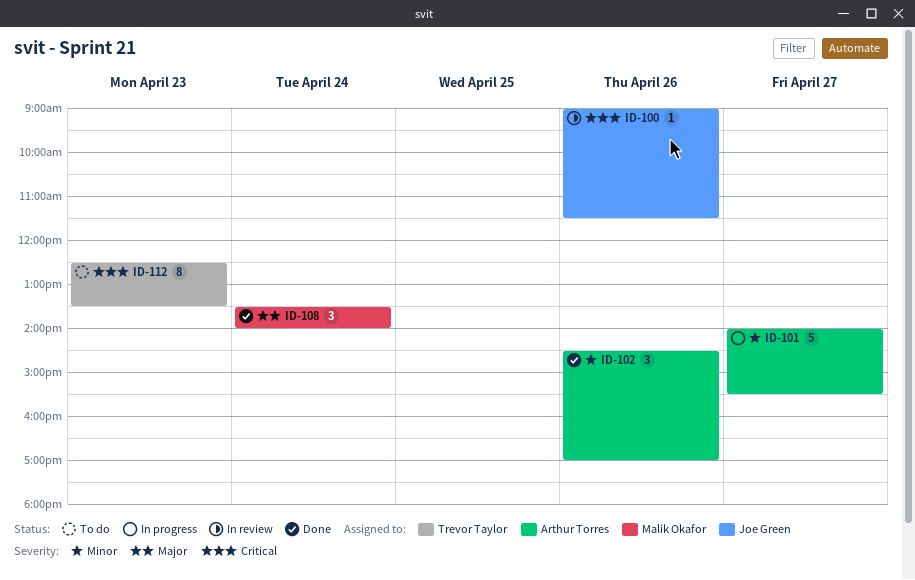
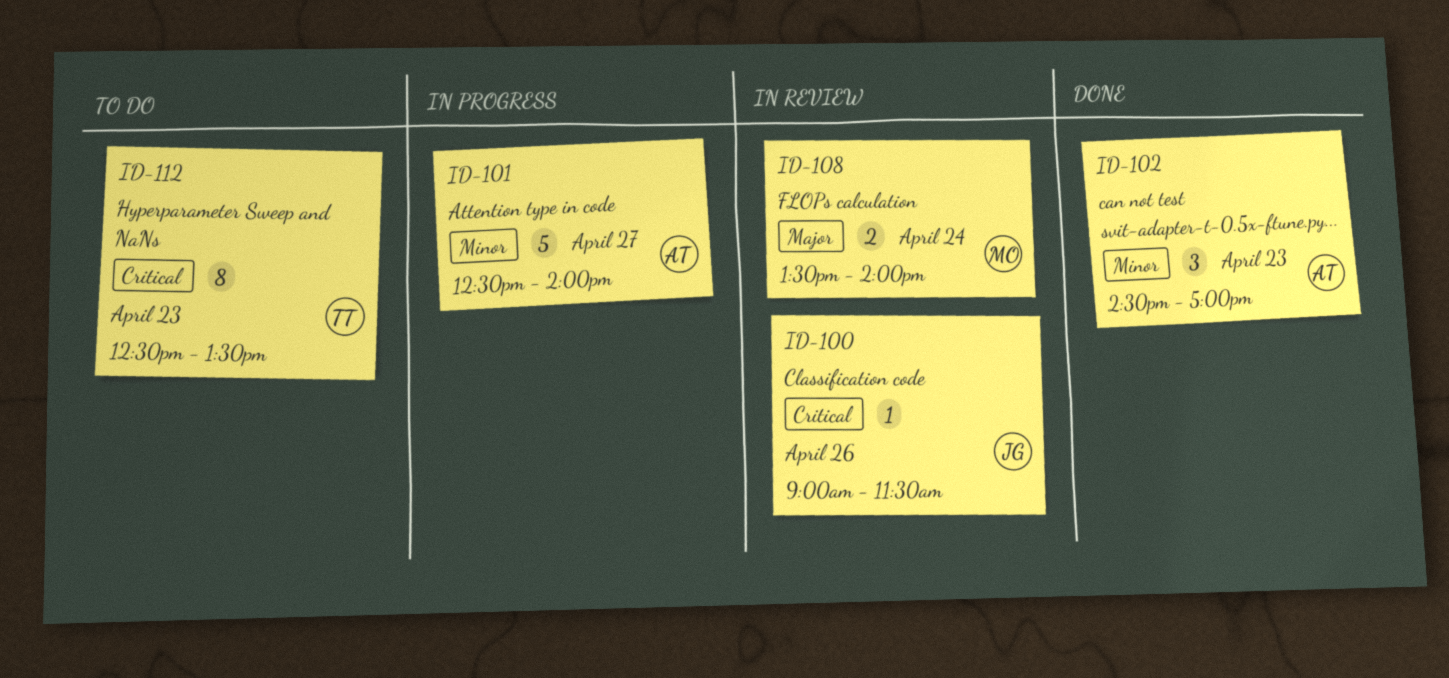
ID-101, begins: 14:00 -> 12:30
ID-101, ends: 15:30 -> 14:00
ID-102, day: Apr 26 -> Apr 23
ID-108, status: Done -> In review
ID-108, estimate: 3 -> 2

